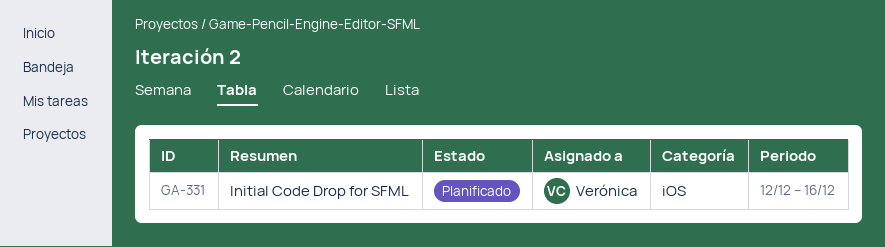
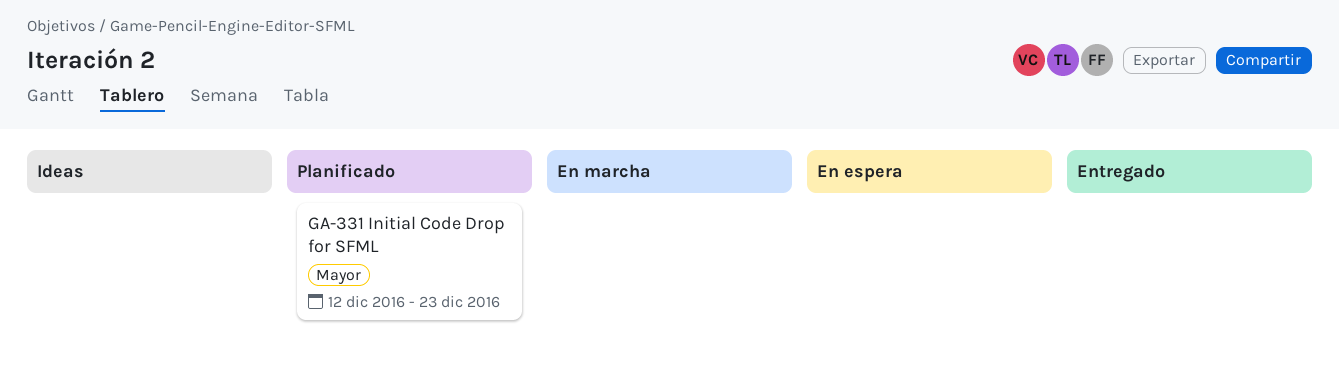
GA-331, due: Dec 16 -> Dec 23

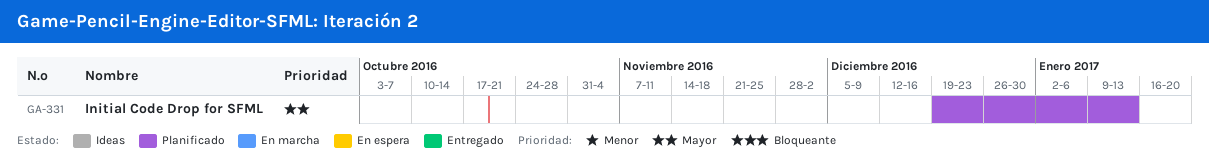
GA-331, start: Dec 12 -> Dec 19
GA-331, due: Dec 23 -> Jan 13

